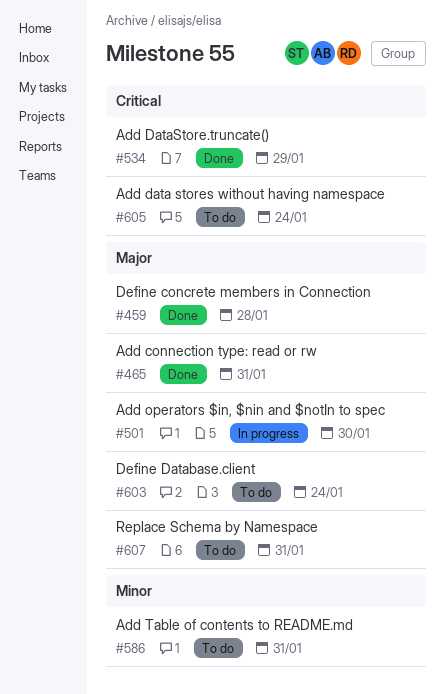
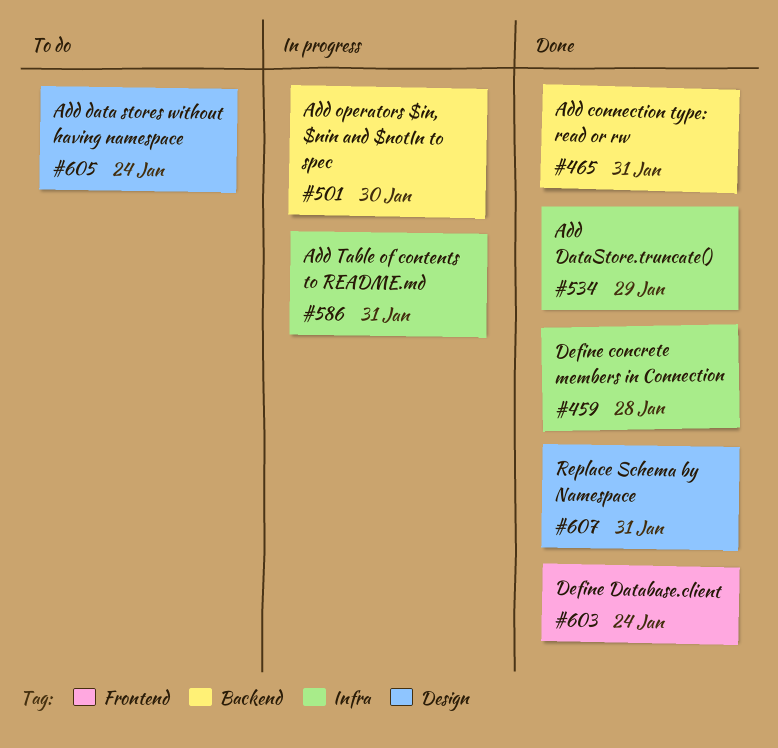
#586, status: To do -> In progress
#603, status: To do -> Done
#607, status: To do -> Done

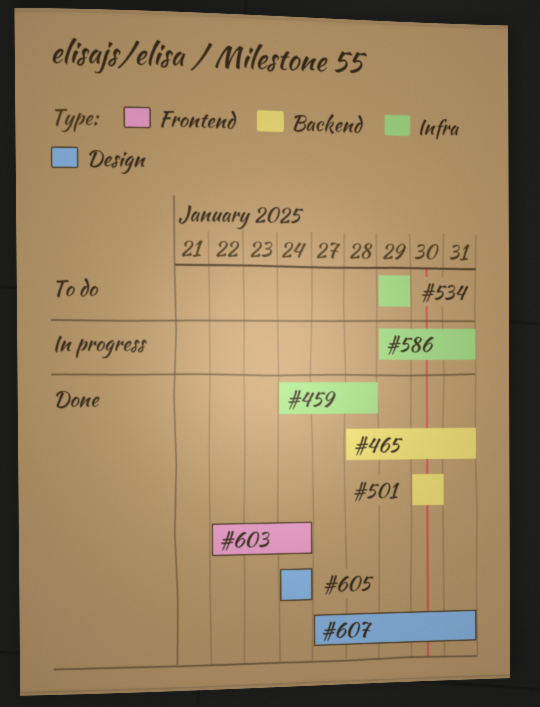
#501, status: In progress -> Done
#534, status: Done -> To do
#605, status: To do -> Done

